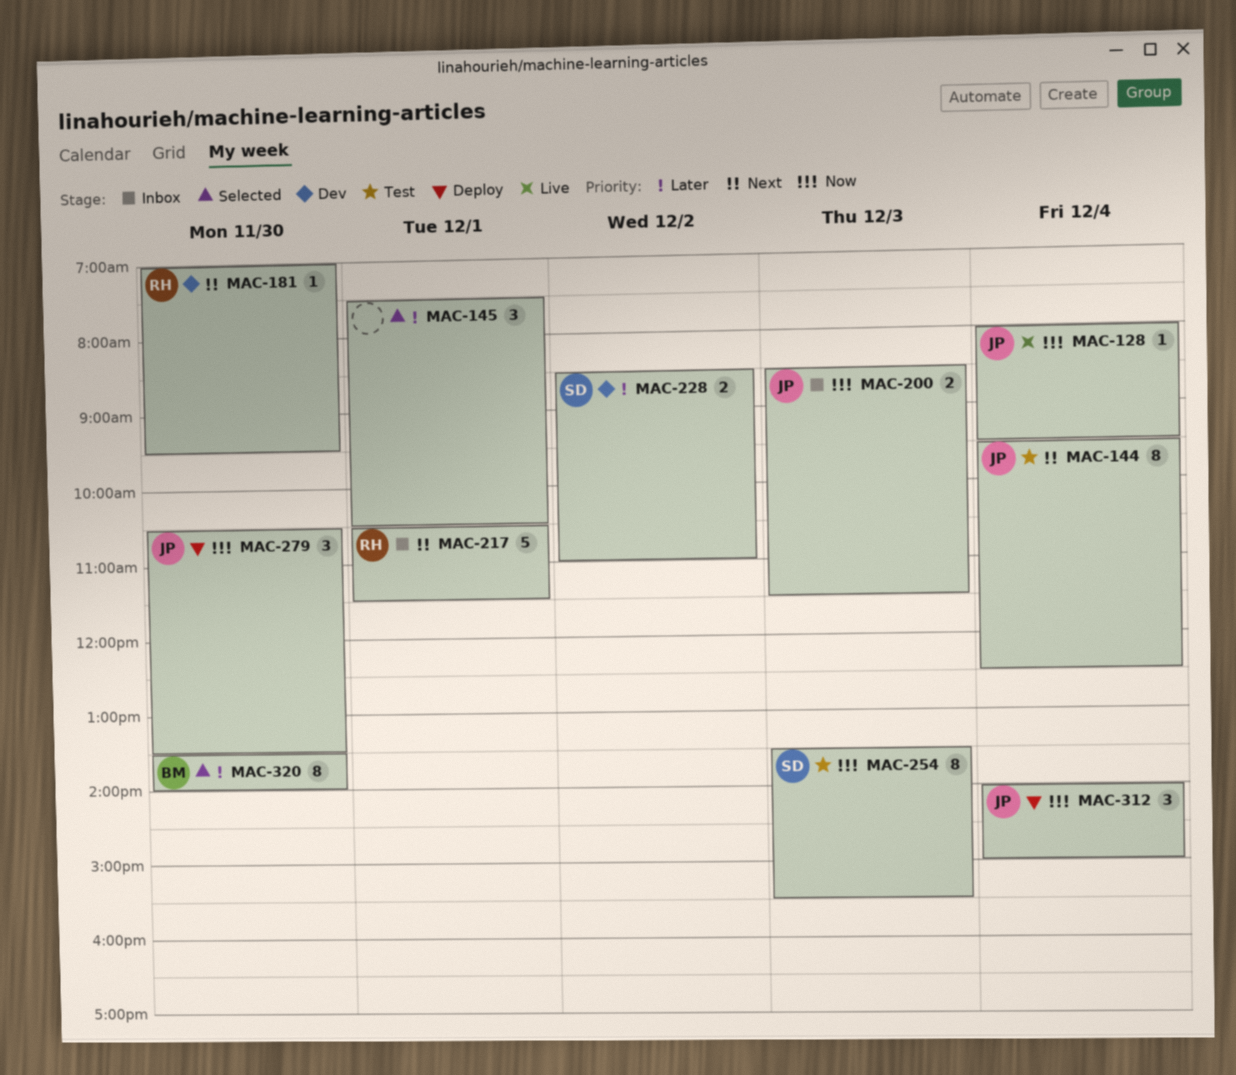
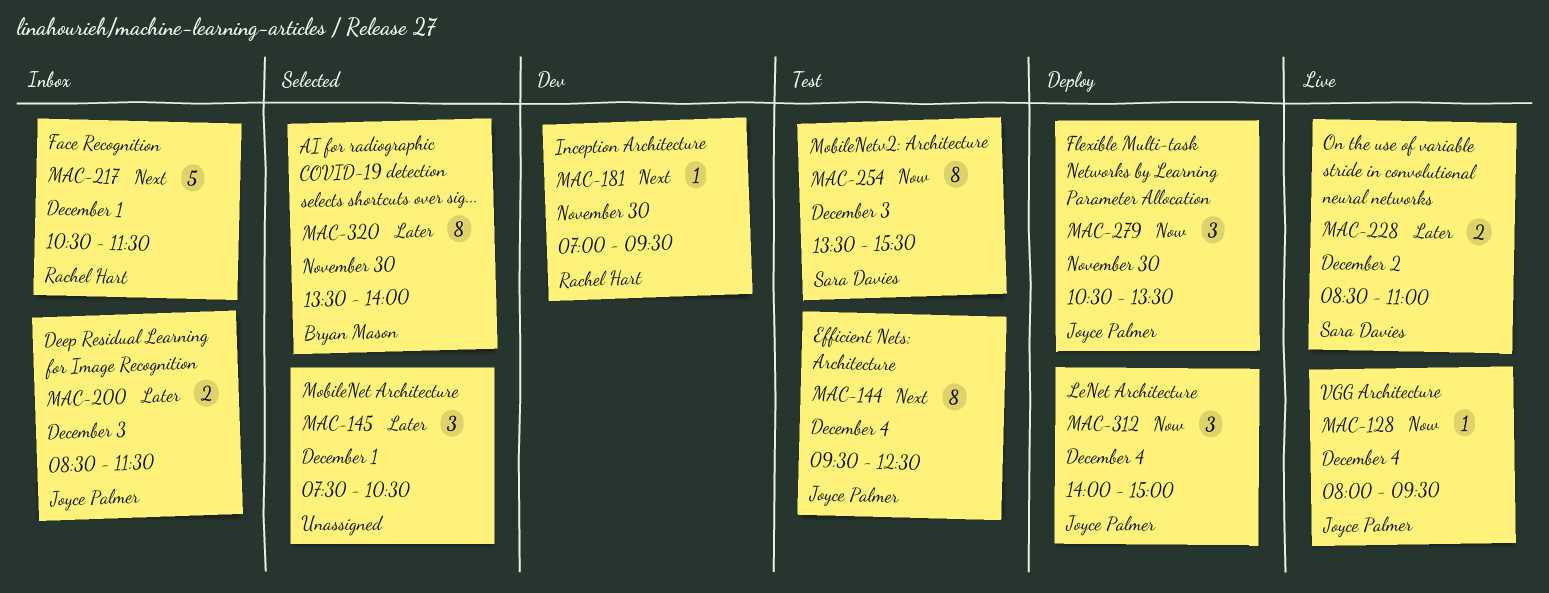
MAC-200, priority: Now -> Later
MAC-228, status: Dev -> Live

